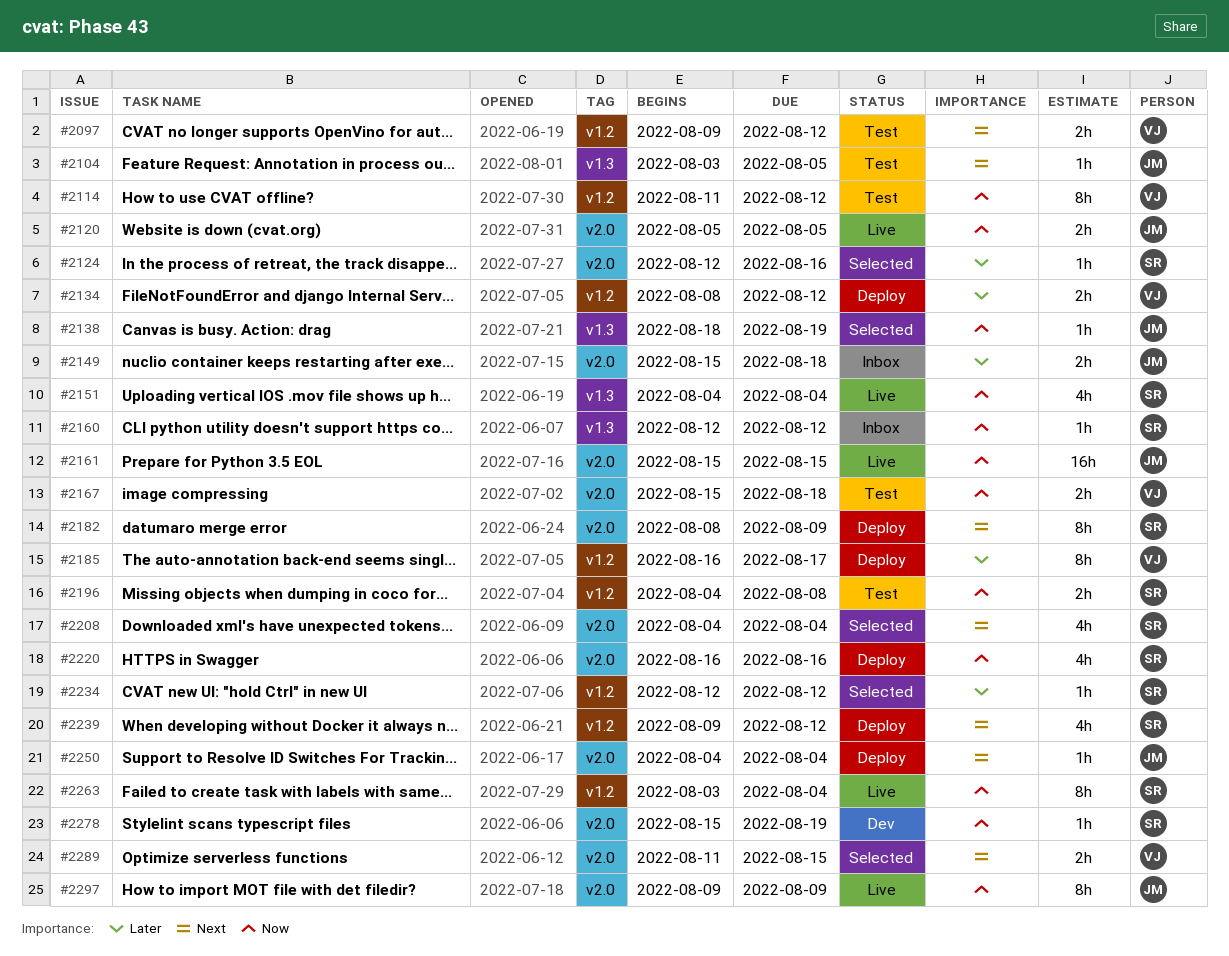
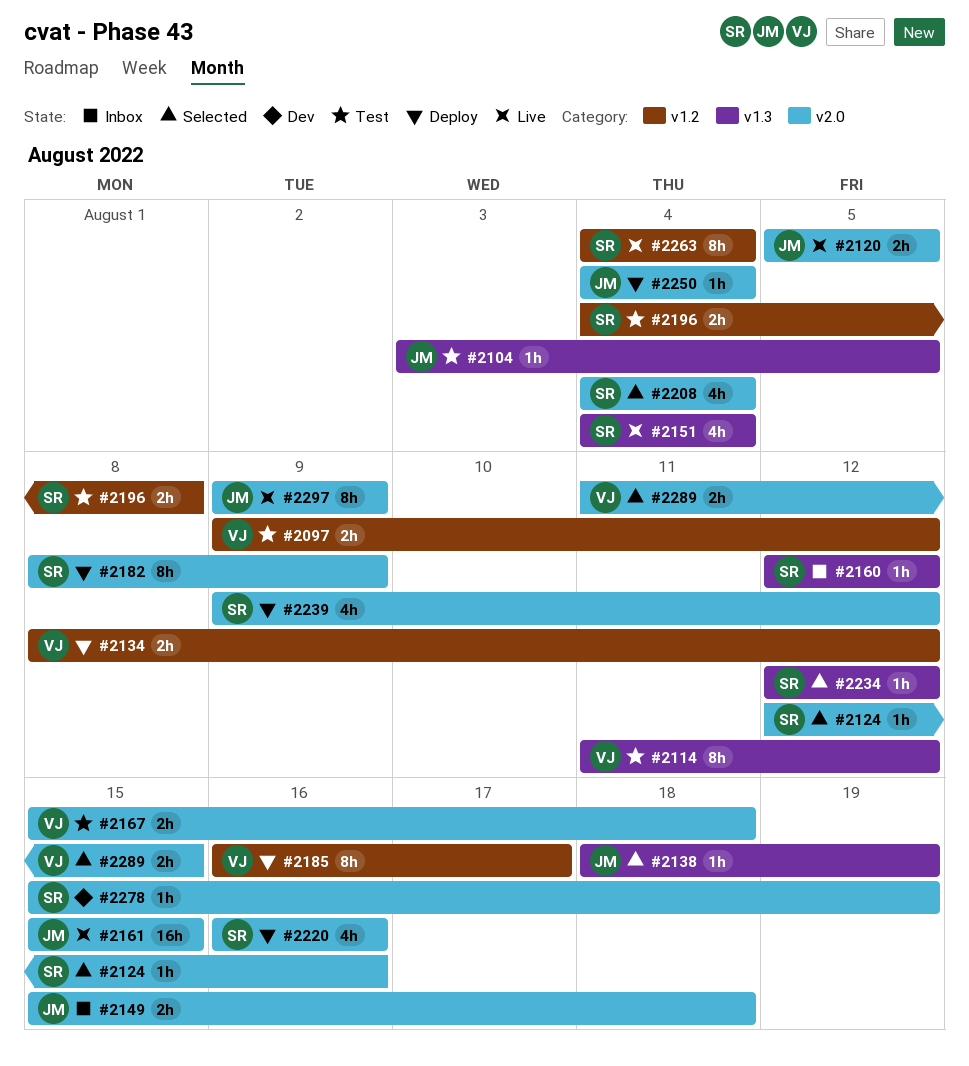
#2114, label: v1.2 -> v1.3
#2234, label: v1.2 -> v1.3
#2239, label: v1.2 -> v2.0
#2263, start: Aug 3 -> Aug 4

